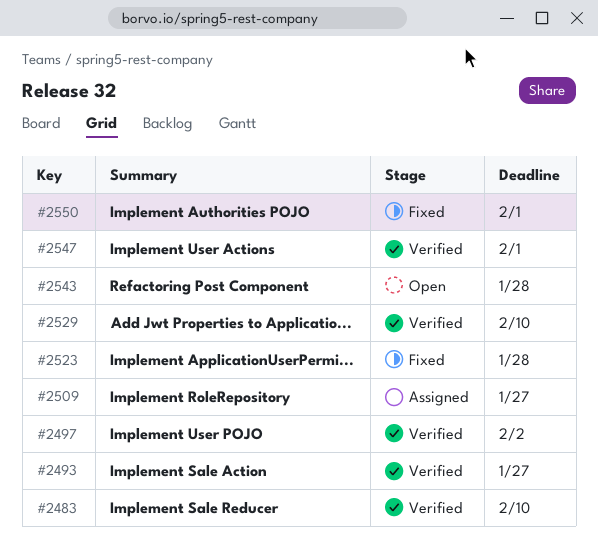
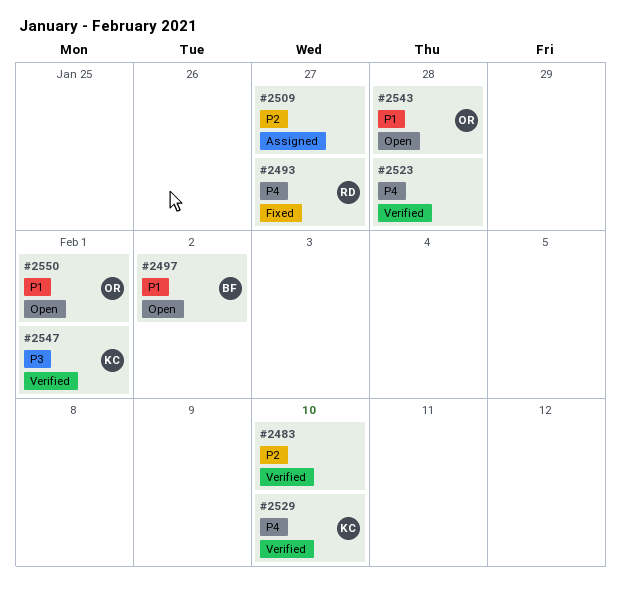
#2493, status: Verified -> Fixed
#2497, status: Verified -> Open
#2523, status: Fixed -> Verified
#2550, status: Fixed -> Open

